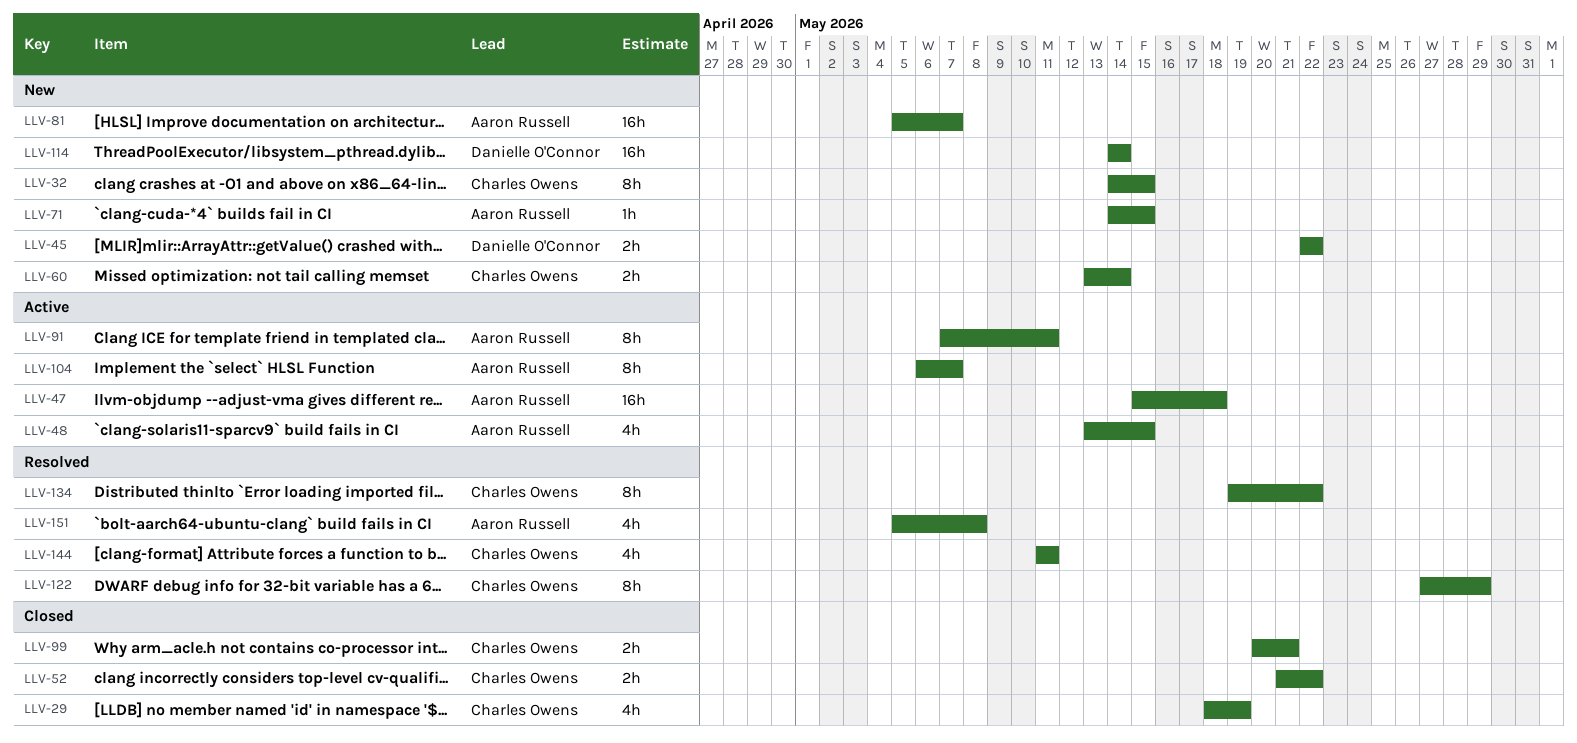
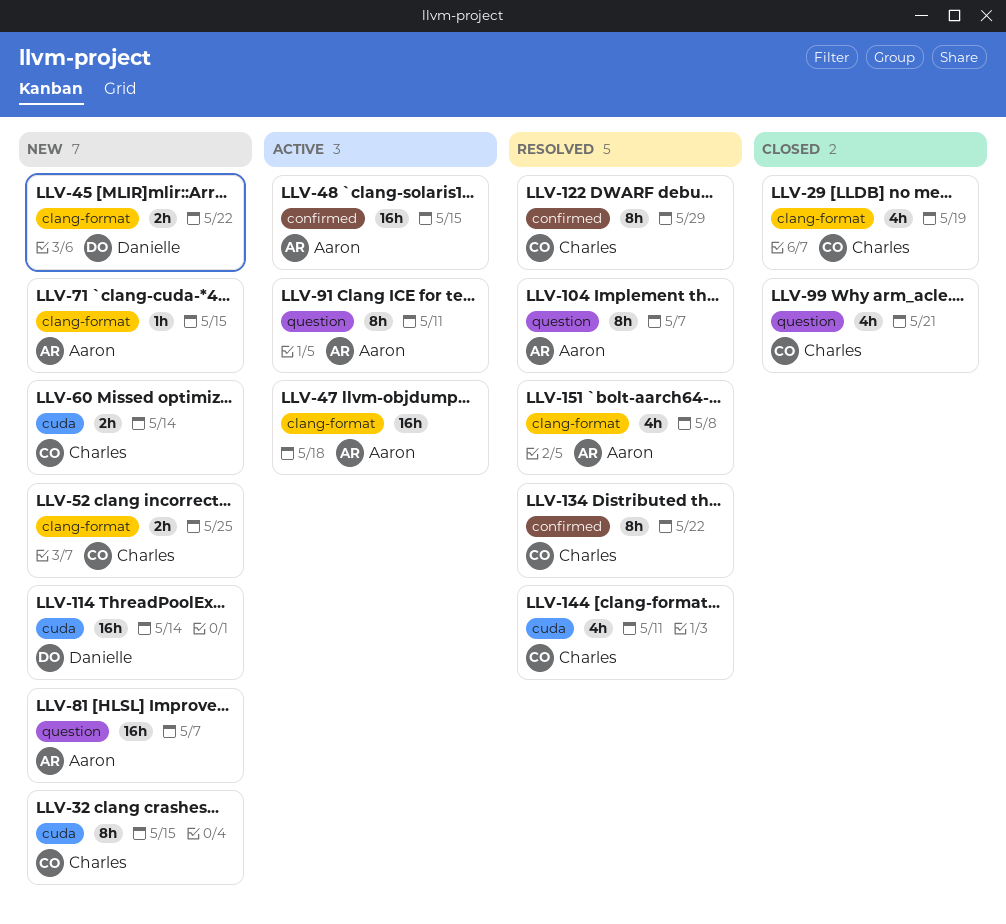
LLV-48, estimate: 4h -> 16h
LLV-52, status: Closed -> New
LLV-52, due: May 22 -> May 25
LLV-99, estimate: 2h -> 4h
LLV-104, status: Active -> Resolved

